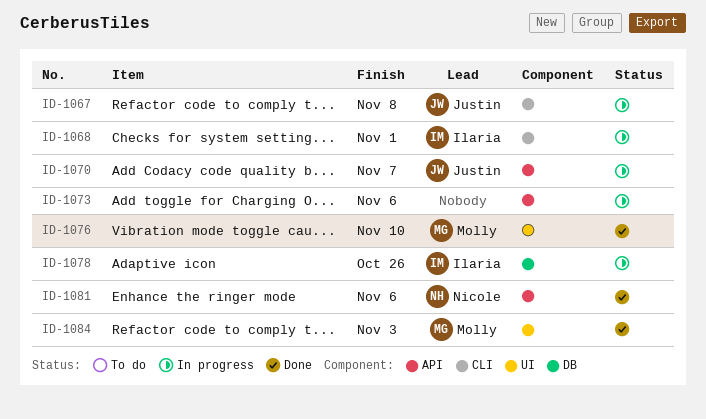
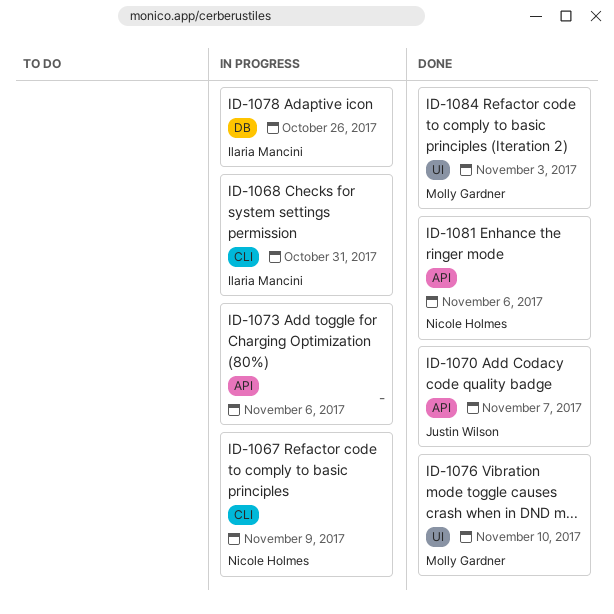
ID-1067, owner: Justin Wilson -> Nicole Holmes
ID-1067, due: Nov 8 -> Nov 9
ID-1068, due: Nov 1 -> Oct 31
ID-1070, status: In progress -> Done

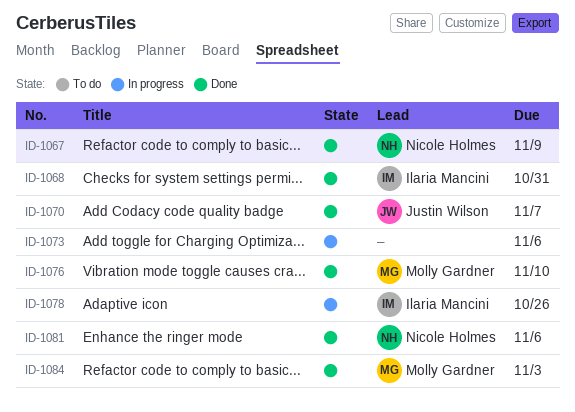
ID-1067, status: In progress -> Done
ID-1068, status: In progress -> Done

